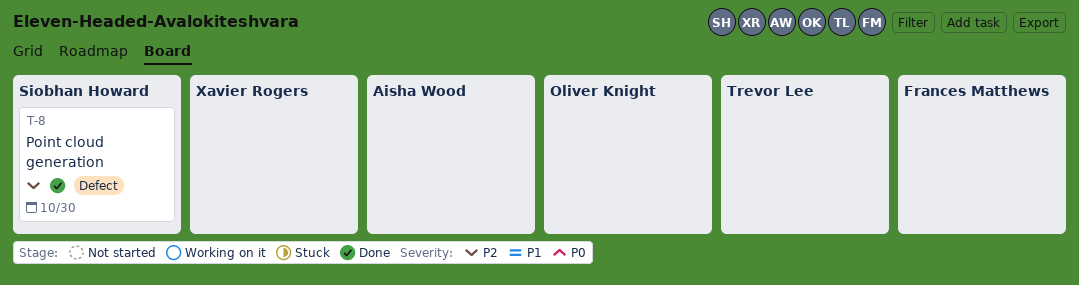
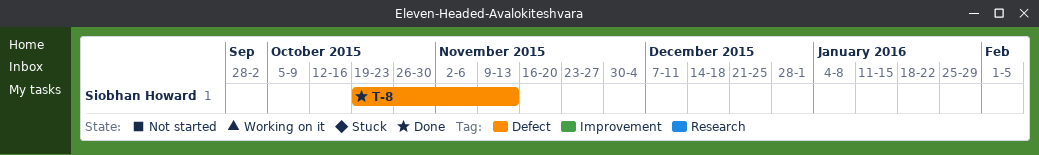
T-8, due: Oct 30 -> Nov 13

